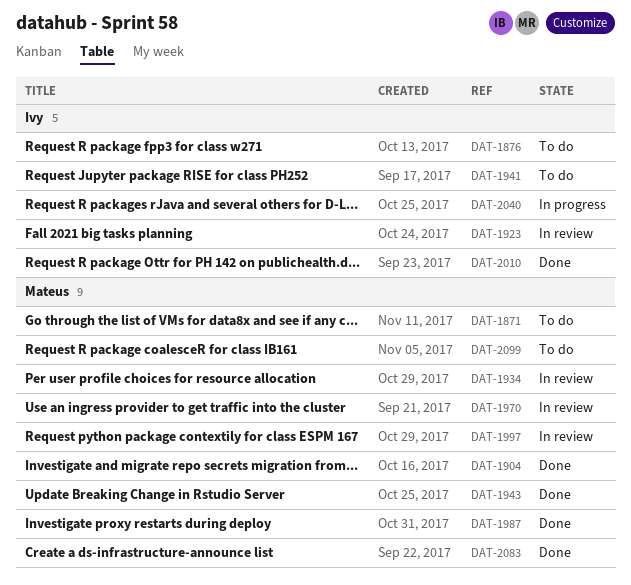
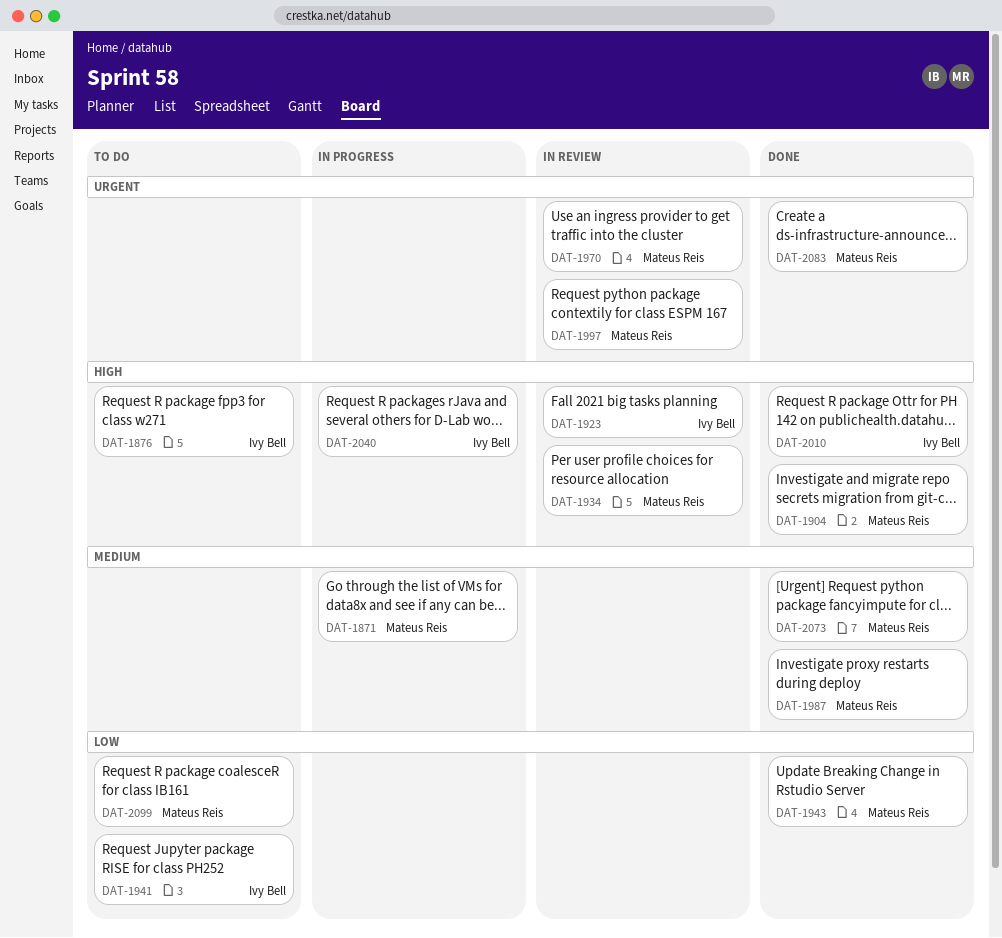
DAT-1871, status: To do -> In progress
DAT-2073: none -> present

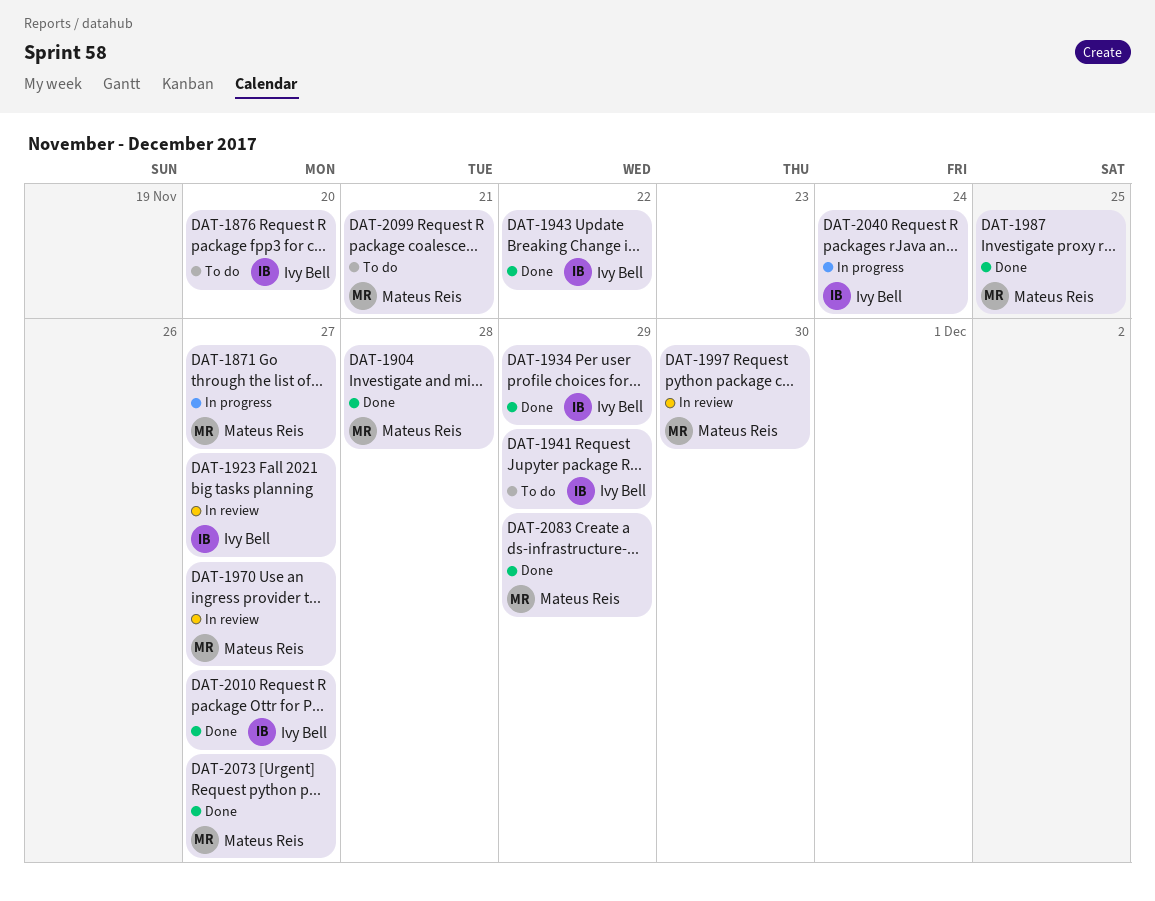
DAT-1934, status: In review -> Done
DAT-1934, owner: Mateus Reis -> Ivy Bell
DAT-1943, owner: Mateus Reis -> Ivy Bell

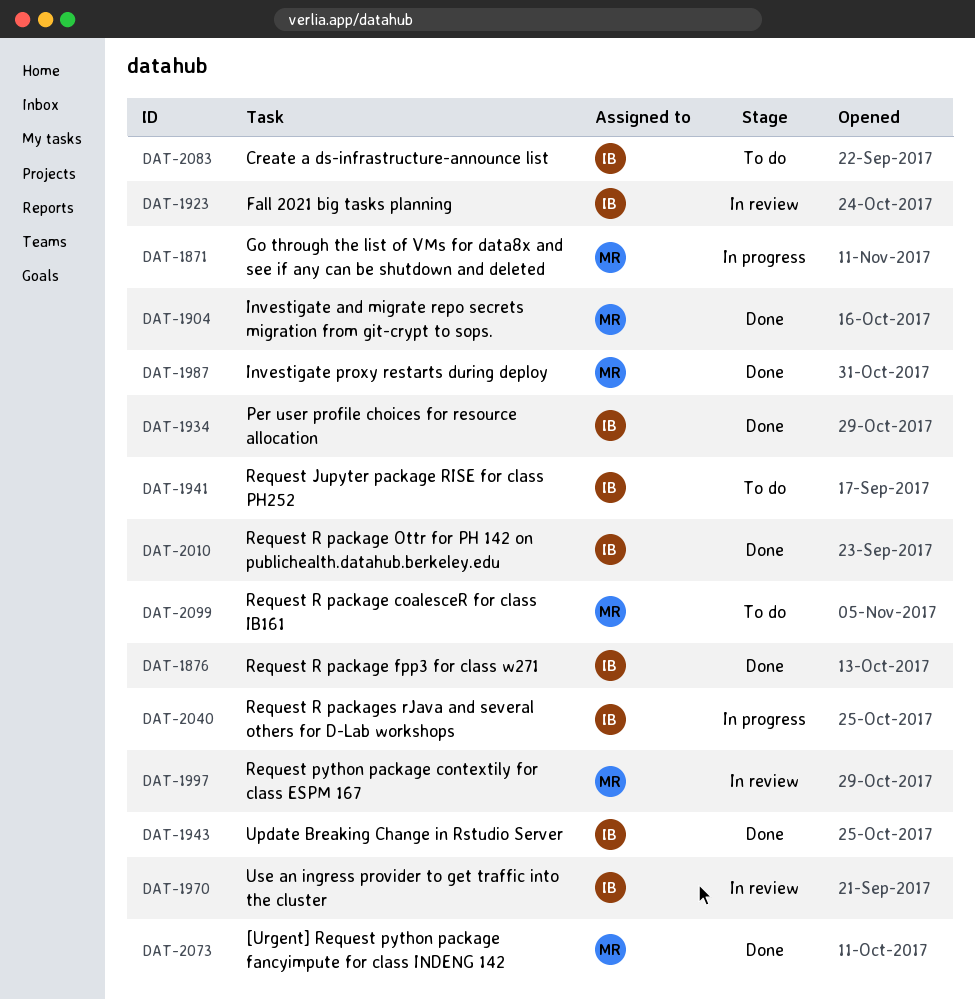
DAT-1876, status: To do -> Done
DAT-1970, owner: Mateus Reis -> Ivy Bell
DAT-2083, status: Done -> To do
DAT-2083, owner: Mateus Reis -> Ivy Bell

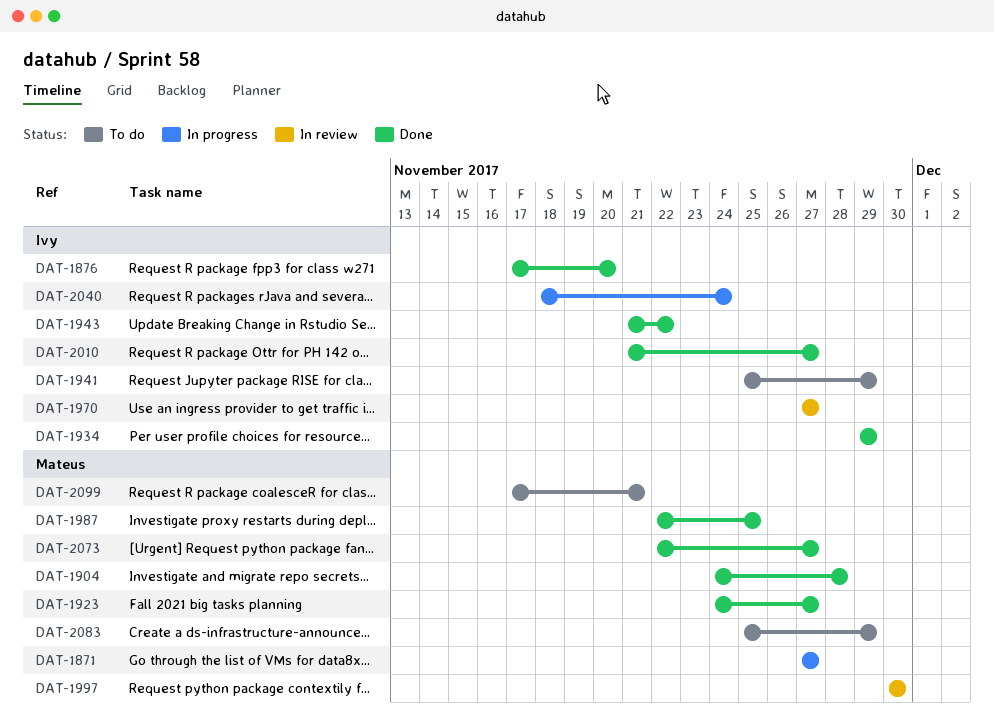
DAT-1923, status: In review -> Done
DAT-1923, owner: Ivy -> Mateus
DAT-2083, owner: Ivy -> Mateus

